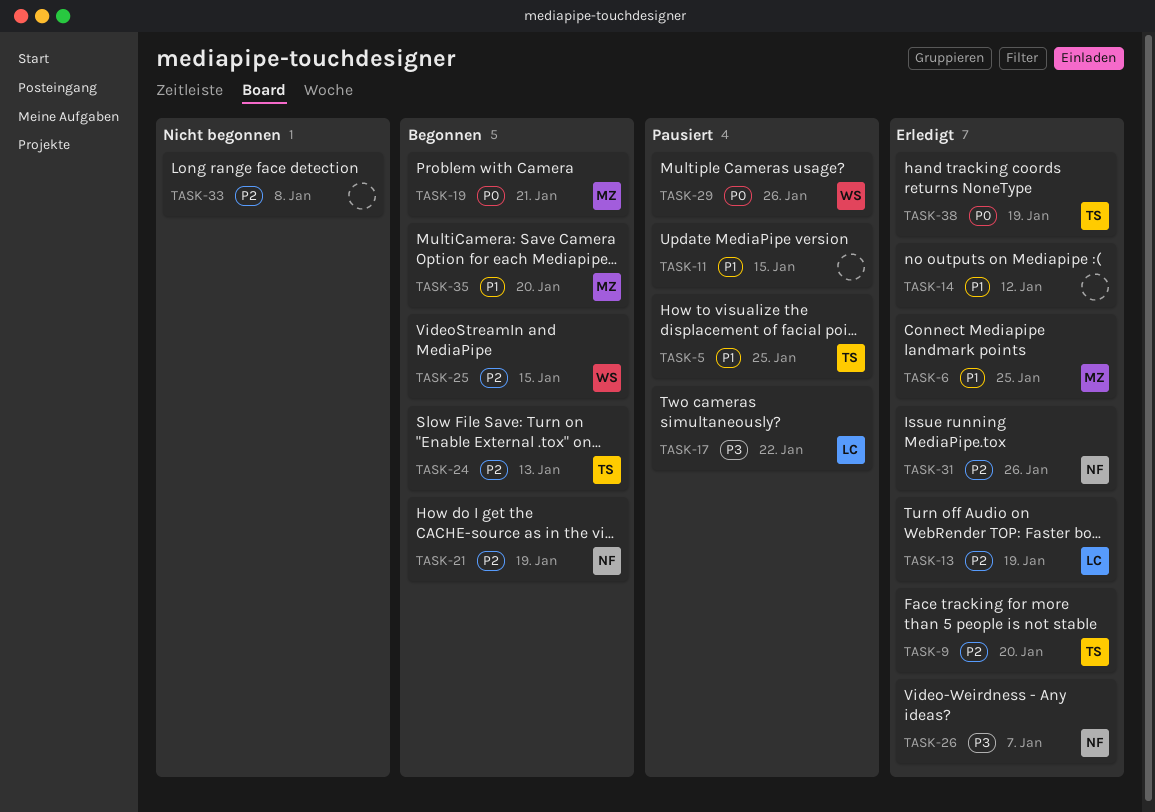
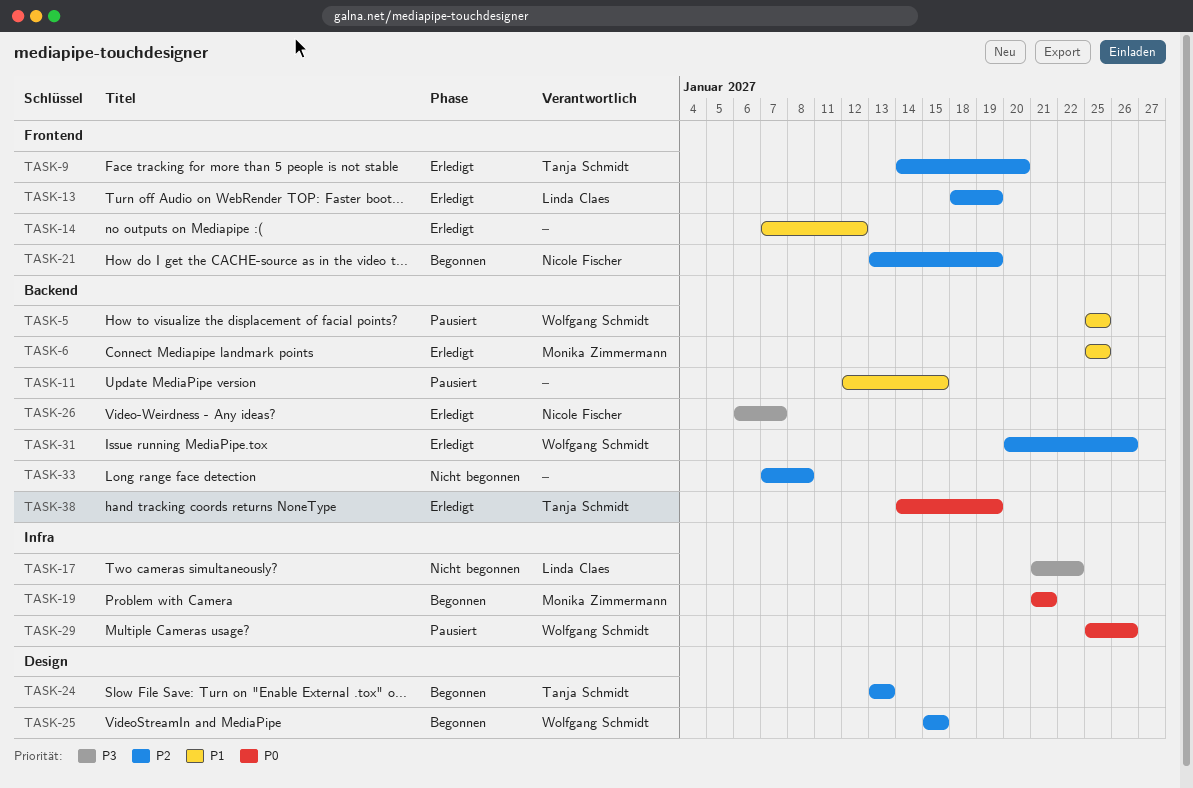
TASK-5, owner: Tanja Schmidt -> Wolfgang Schmidt
TASK-17, status: Pausiert -> Nicht begonnen
TASK-31, owner: Nicole Fischer -> Wolfgang Schmidt
TASK-35: present -> none

